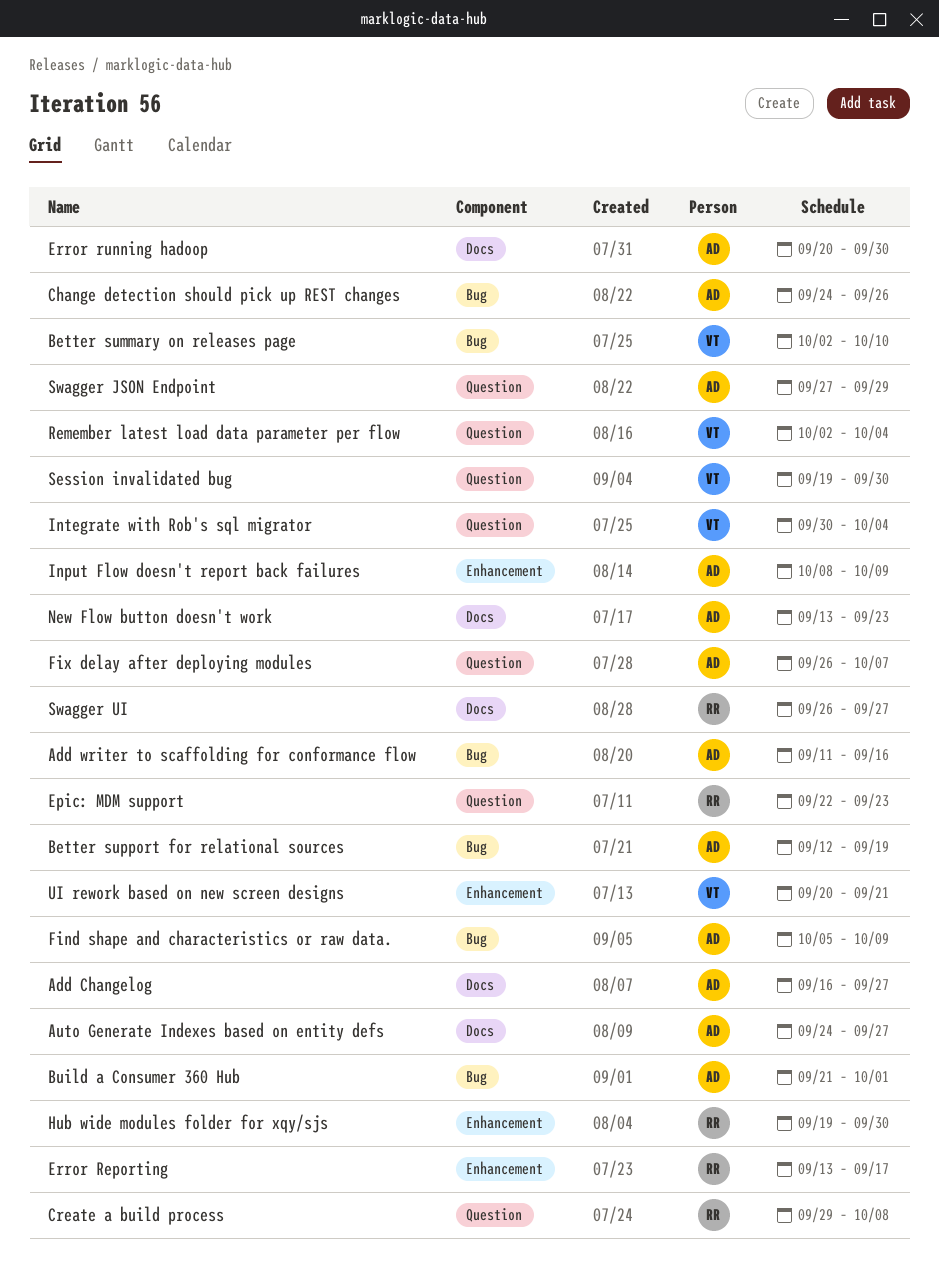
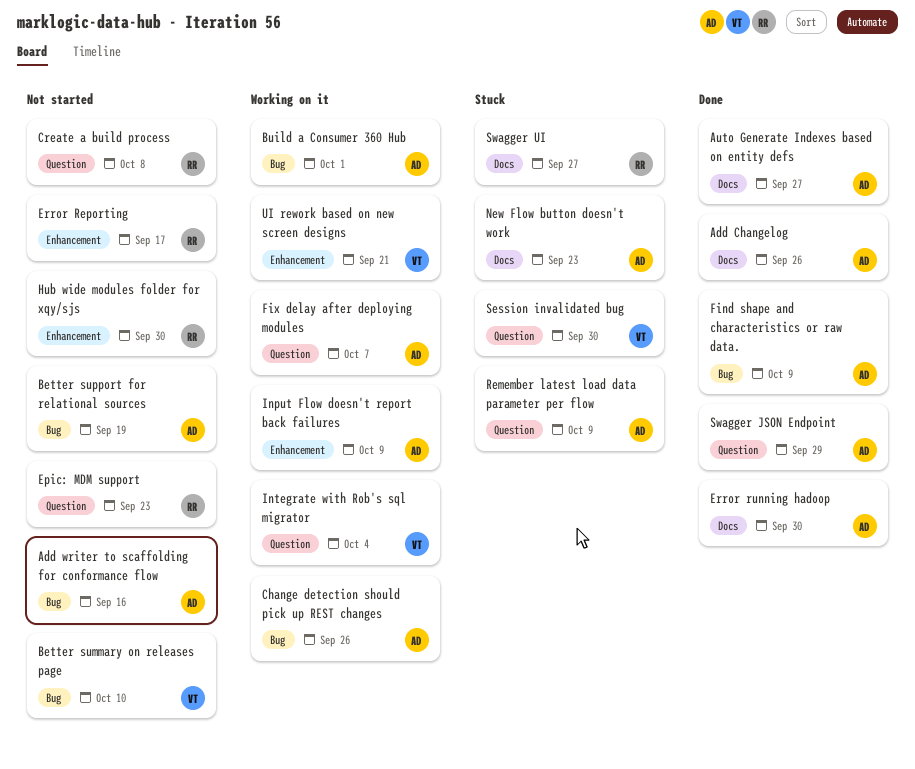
Add Changelog, due: Sep 27 -> Sep 26
Remember latest load data parameter per flow, owner: VT -> AD
Remember latest load data parameter per flow, due: Oct 4 -> Oct 9

